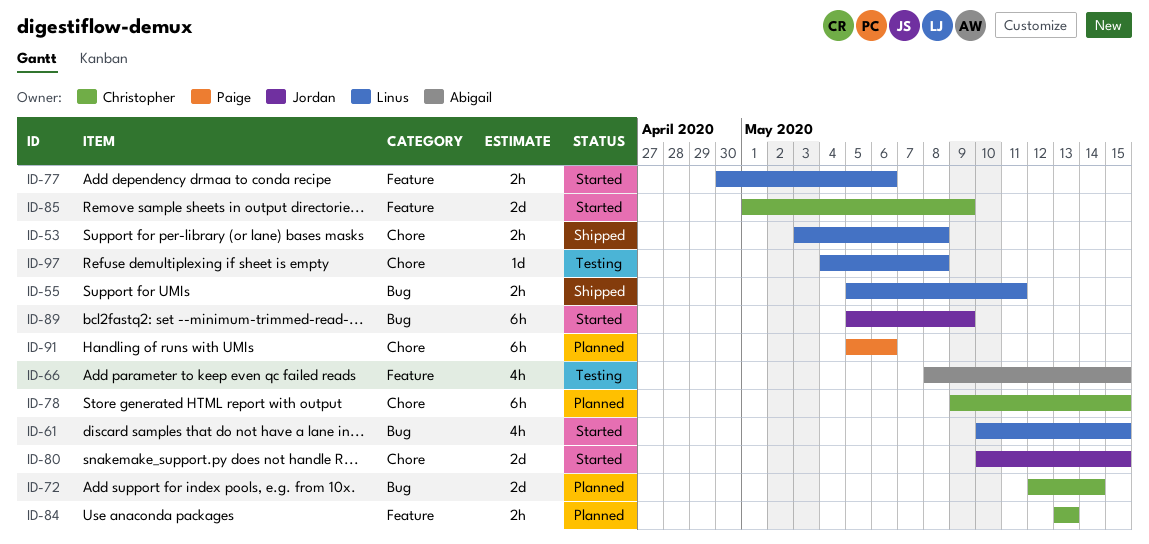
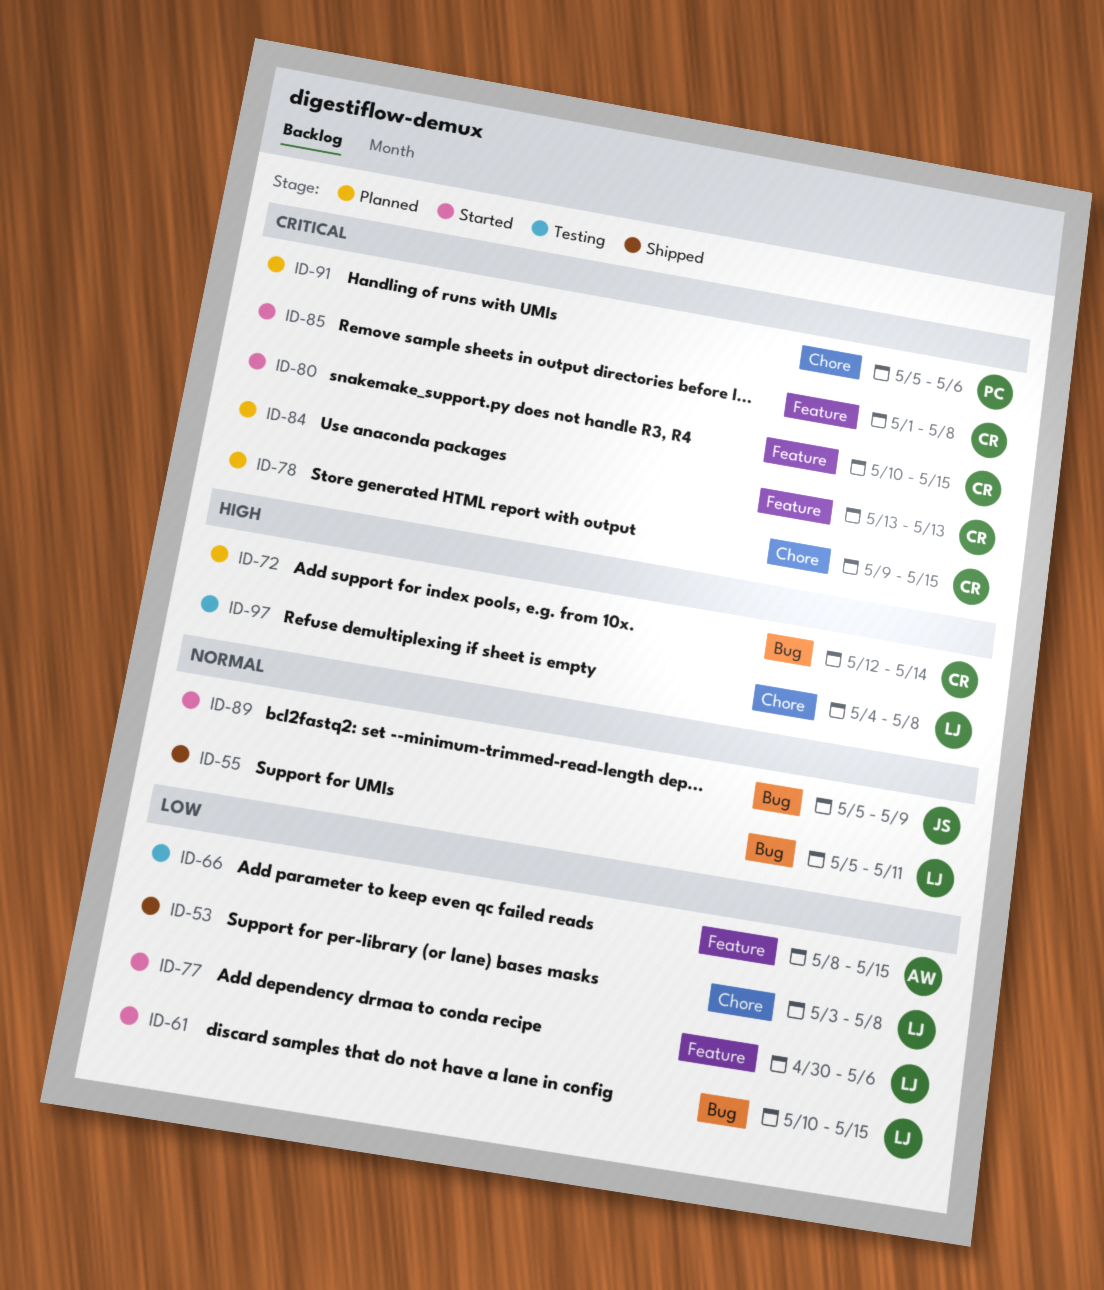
ID-80, owner: Jordan -> Christopher
ID-80, label: Chore -> Feature
ID-85, due: May 9 -> May 8

